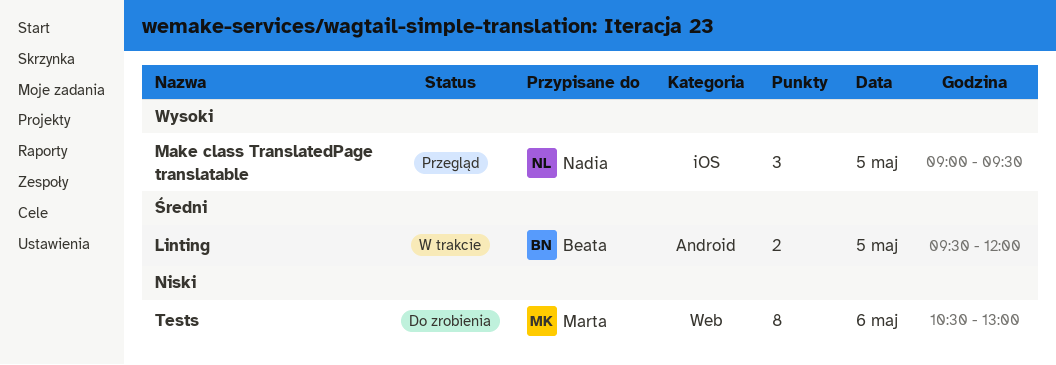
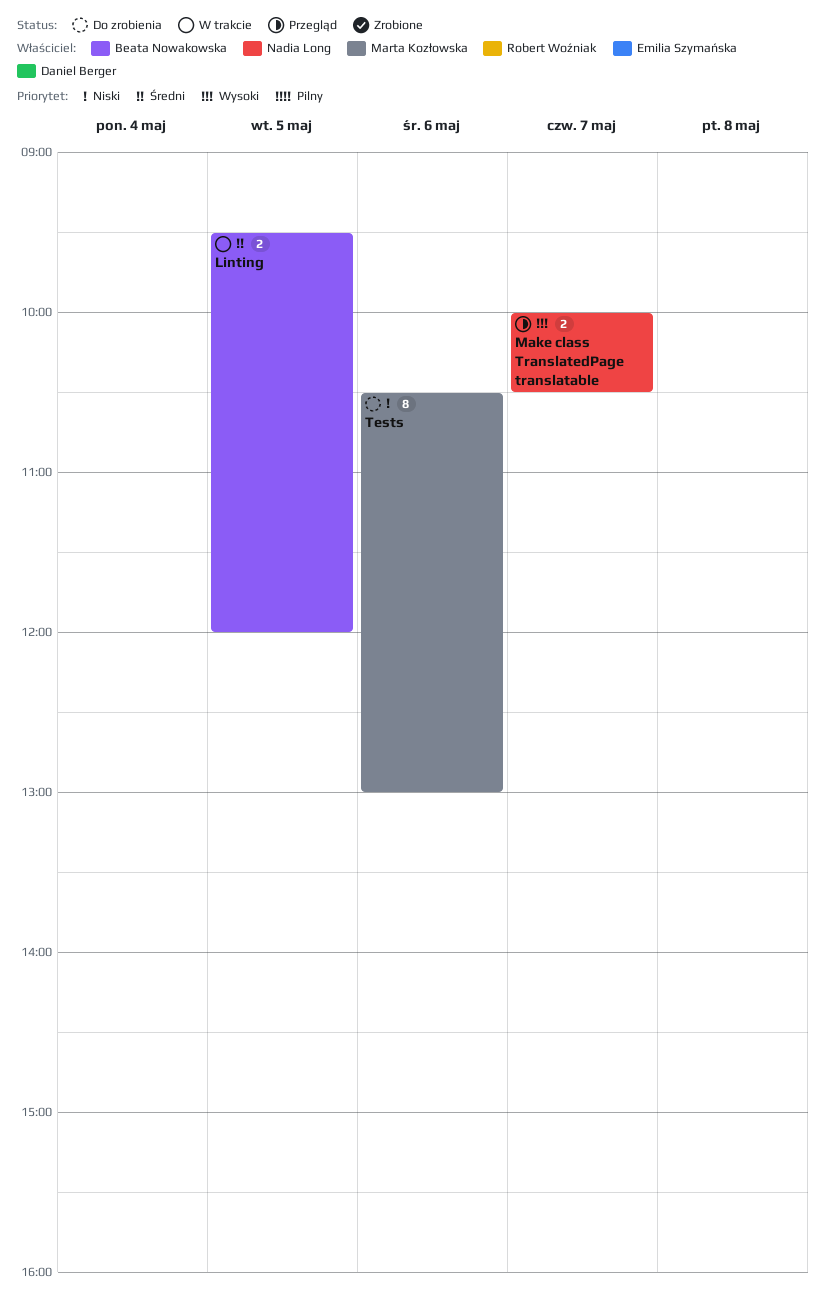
Make class TranslatedPage translatable, estimate: 3 -> 2
Make class TranslatedPage translatable, day: May 5 -> May 7
Make class TranslatedPage translatable, begins: 09:00 -> 10:00
Make class TranslatedPage translatable, ends: 09:30 -> 10:30

